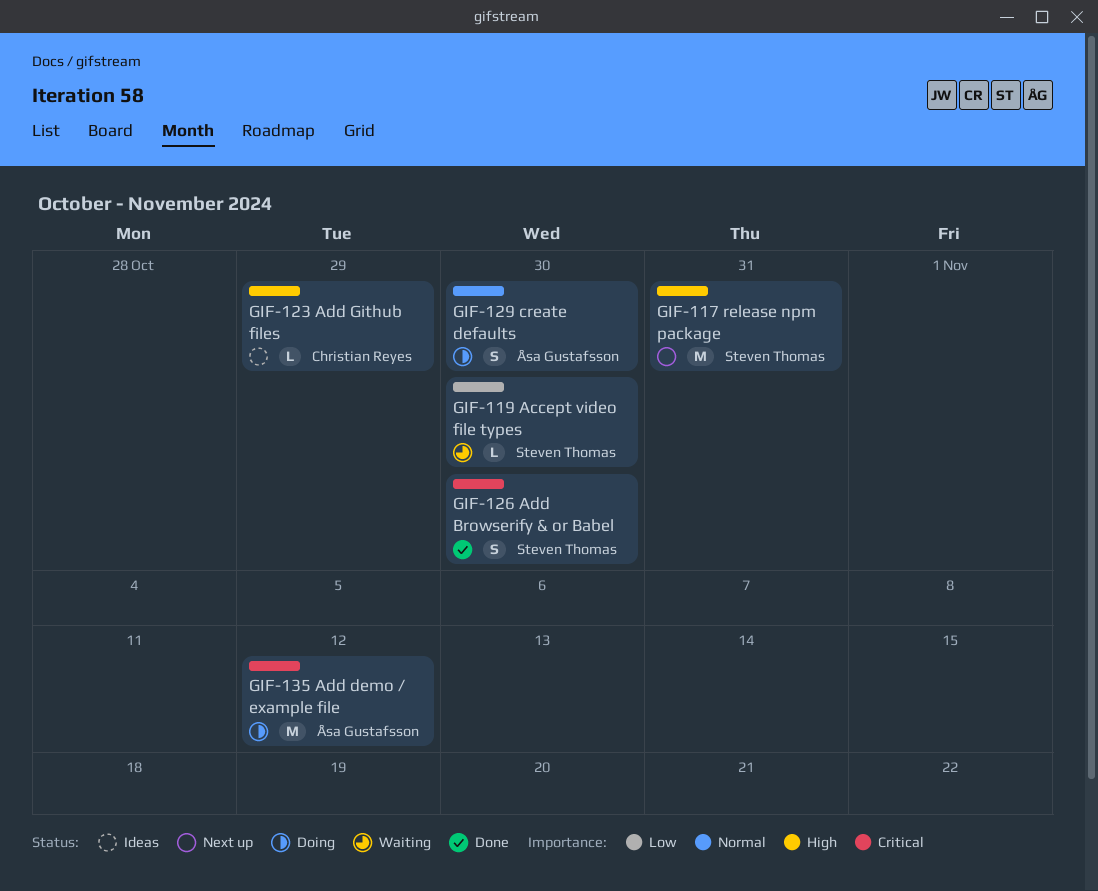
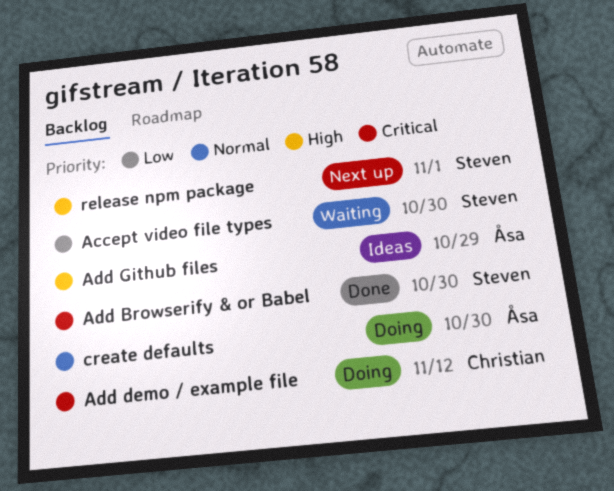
Add demo / example file, owner: Åsa Gustafsson -> Christian Reyes
Add Github files, owner: Christian Reyes -> Åsa Gustafsson
release npm package, due: Oct 31 -> Nov 1

